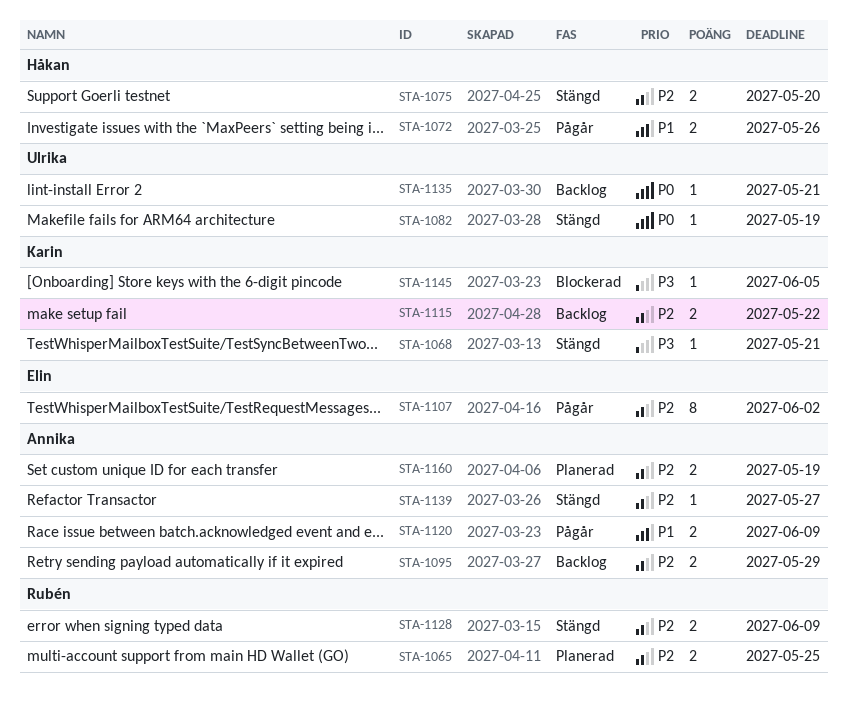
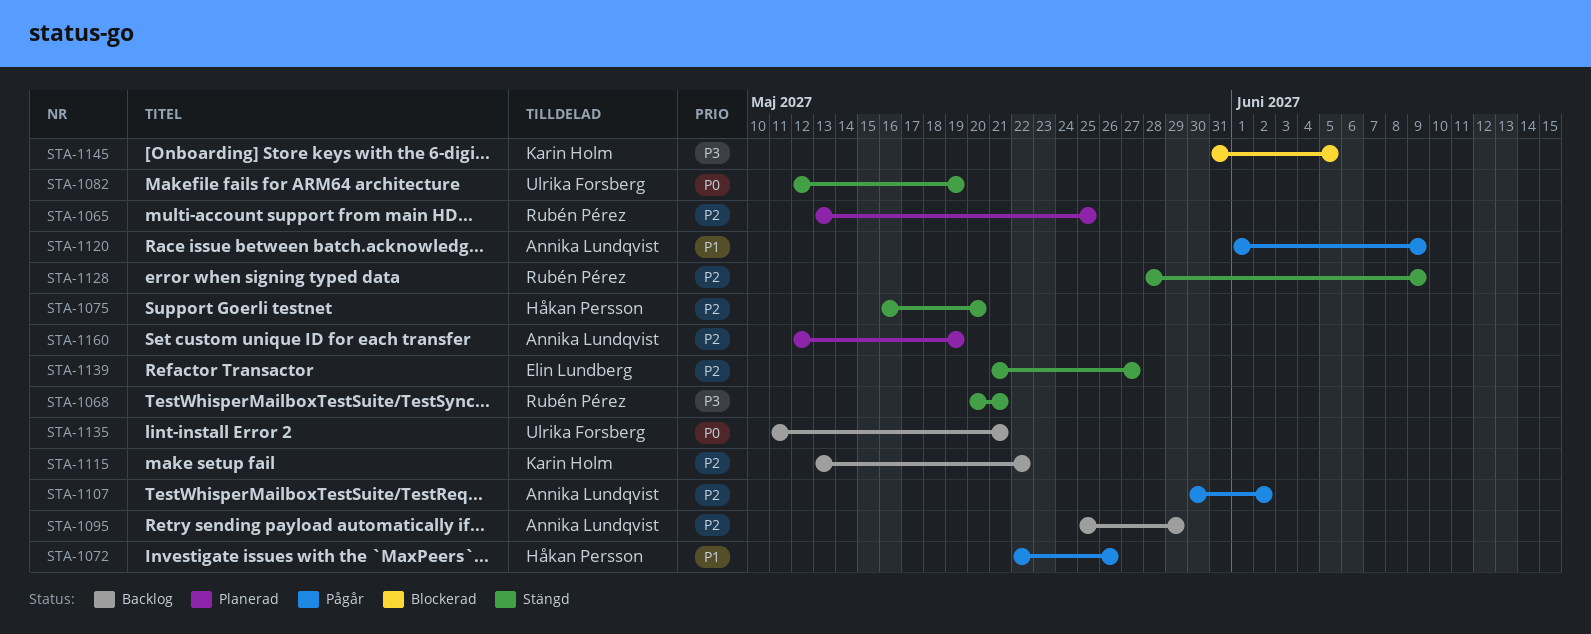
STA-1068, owner: Karin Holm -> Rubén Pérez
STA-1107, owner: Elin Lundberg -> Annika Lundqvist
STA-1139, owner: Annika Lundqvist -> Elin Lundberg

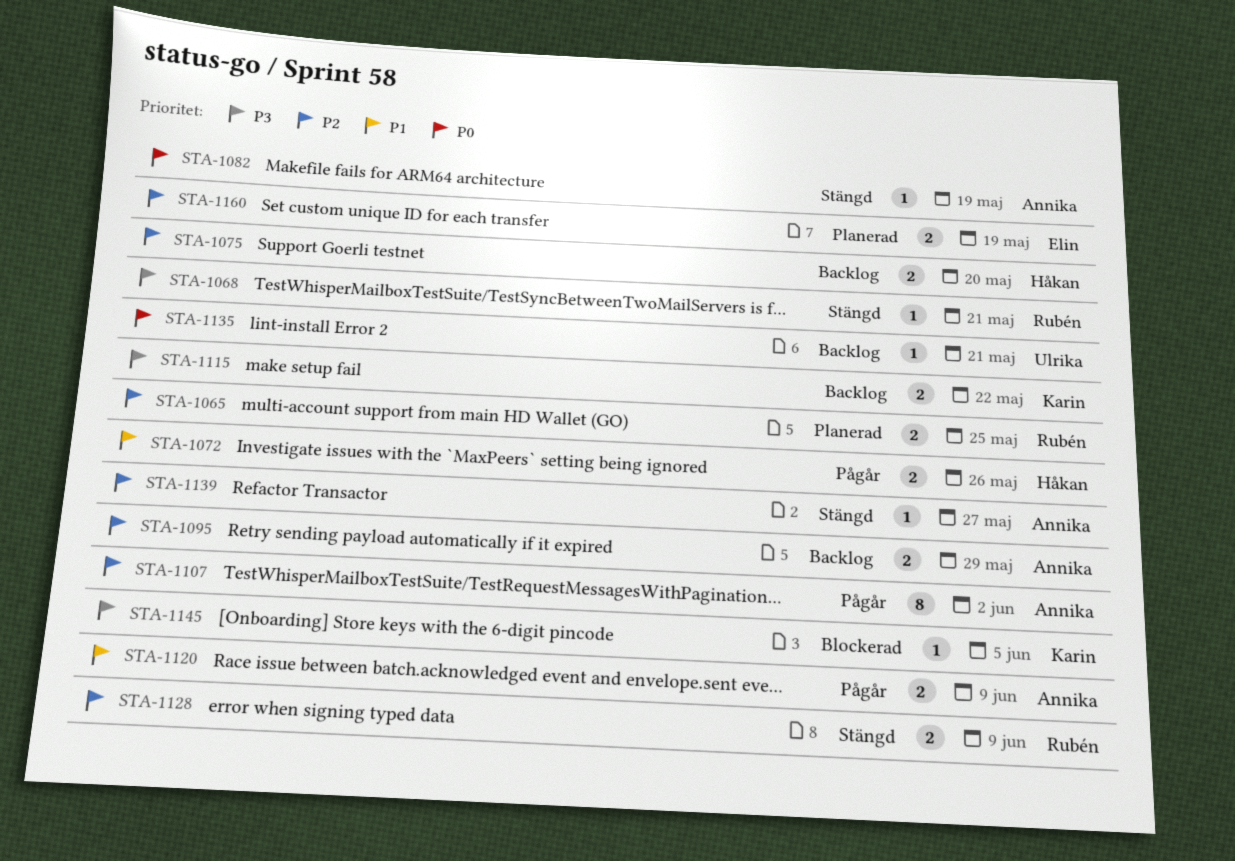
STA-1075, status: Stängd -> Backlog
STA-1082, owner: Ulrika Forsberg -> Annika Lundqvist
STA-1115, priority: P2 -> P3
STA-1139, owner: Elin Lundberg -> Annika Lundqvist
STA-1160, owner: Annika Lundqvist -> Elin Lundberg

